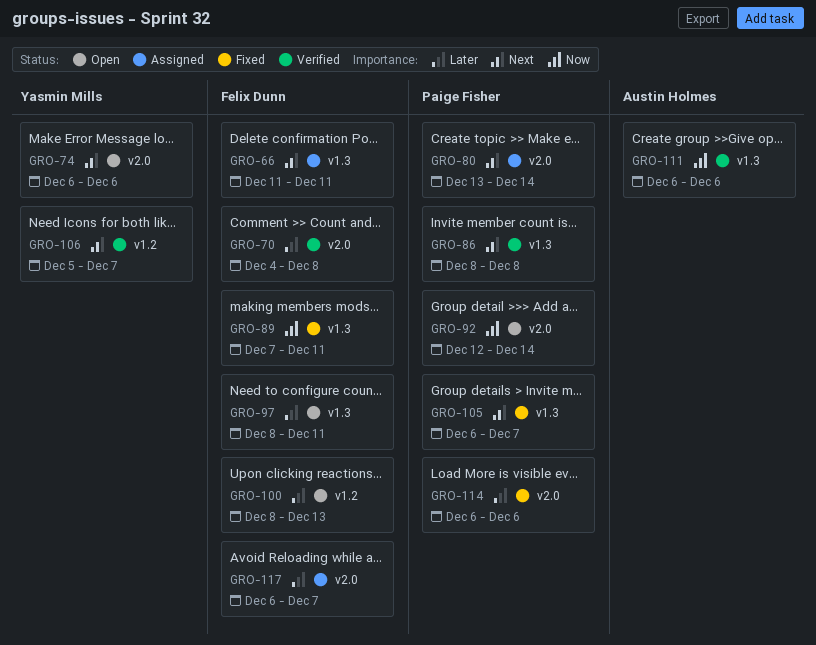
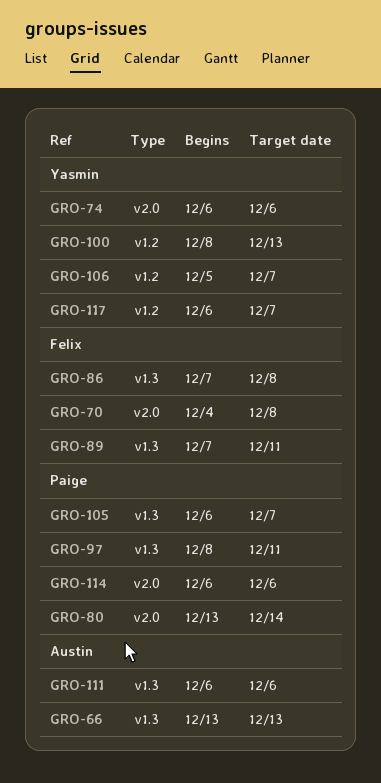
GRO-66, owner: Felix Dunn -> Austin Holmes
GRO-66, start: Dec 11 -> Dec 13
GRO-66, due: Dec 11 -> Dec 13
GRO-86, owner: Paige Fisher -> Felix Dunn
GRO-86, start: Dec 8 -> Dec 7
GRO-92: present -> none
GRO-97, owner: Felix Dunn -> Paige Fisher
GRO-100, owner: Felix Dunn -> Yasmin Mills
GRO-117, owner: Felix Dunn -> Yasmin Mills
GRO-117, label: v2.0 -> v1.2

